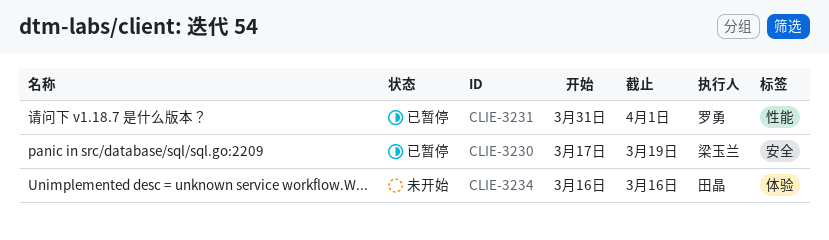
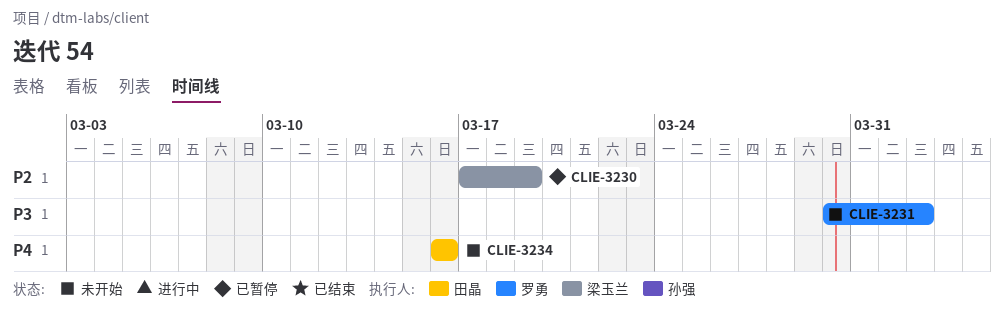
CLIE-3231, status: 已暂停 -> 未开始
CLIE-3231, start: Mar 31 -> Mar 30
CLIE-3231, due: Apr 1 -> Apr 2

